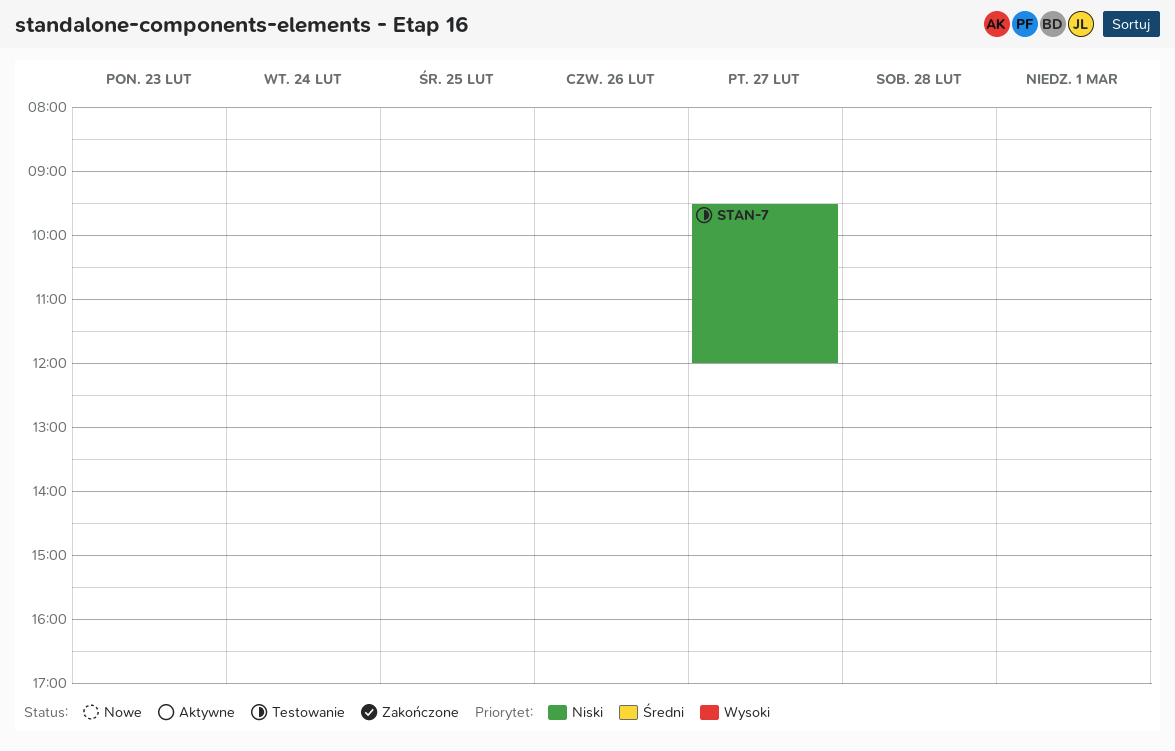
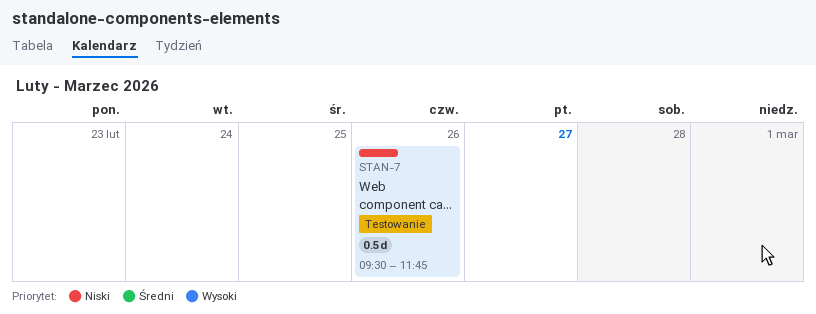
STAN-7, day: Feb 27 -> Feb 26
STAN-7, ends: 12:00 -> 11:45

